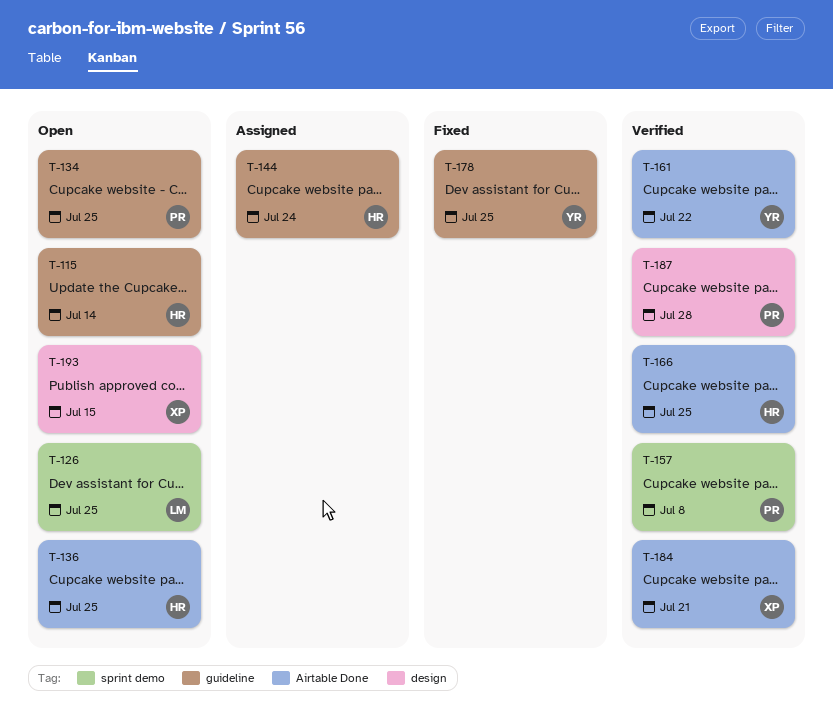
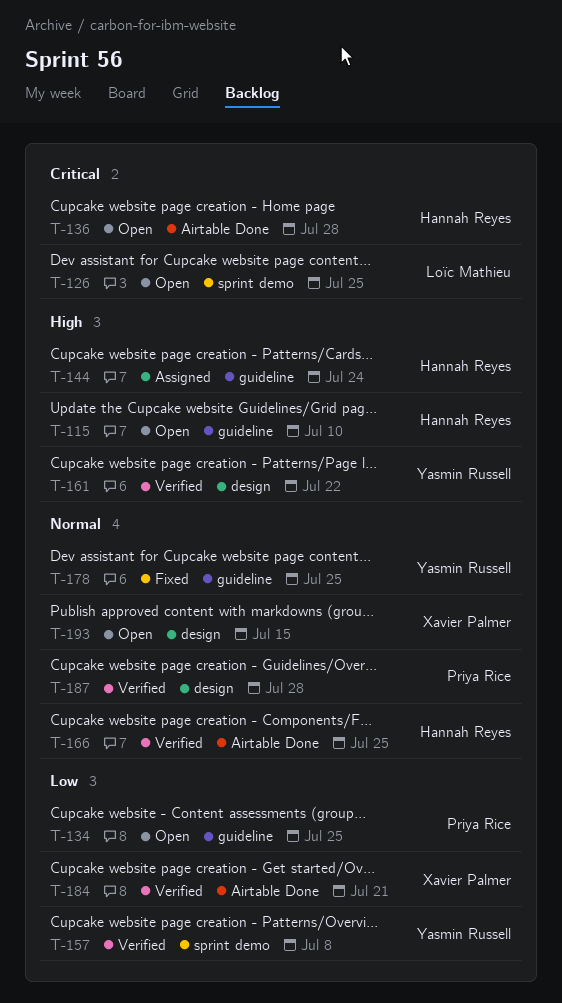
T-115, due: Jul 14 -> Jul 10
T-136, due: Jul 25 -> Jul 28
T-157, owner: Priya Rice -> Yasmin Russell
T-161, label: Airtable Done -> design

